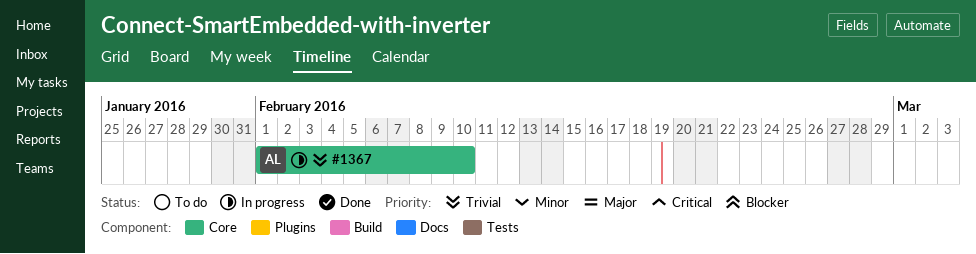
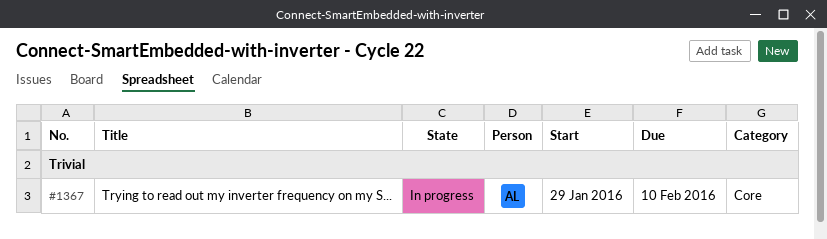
#1367, start: Feb 1 -> Jan 29

